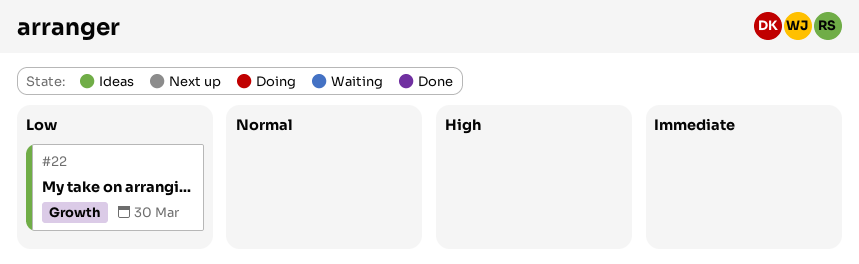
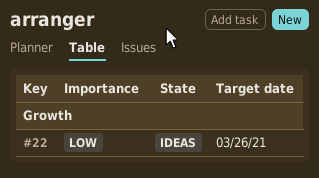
#22, due: Mar 30 -> Mar 26

